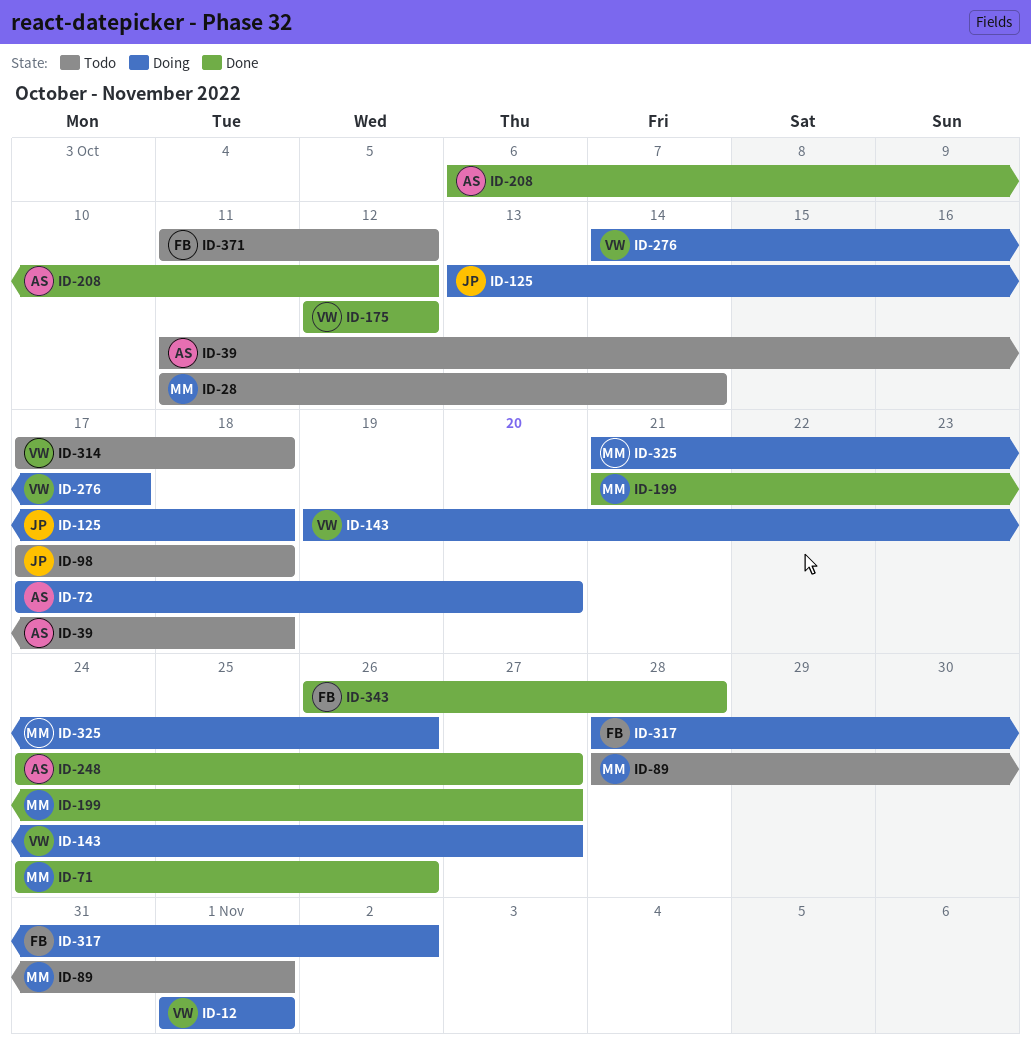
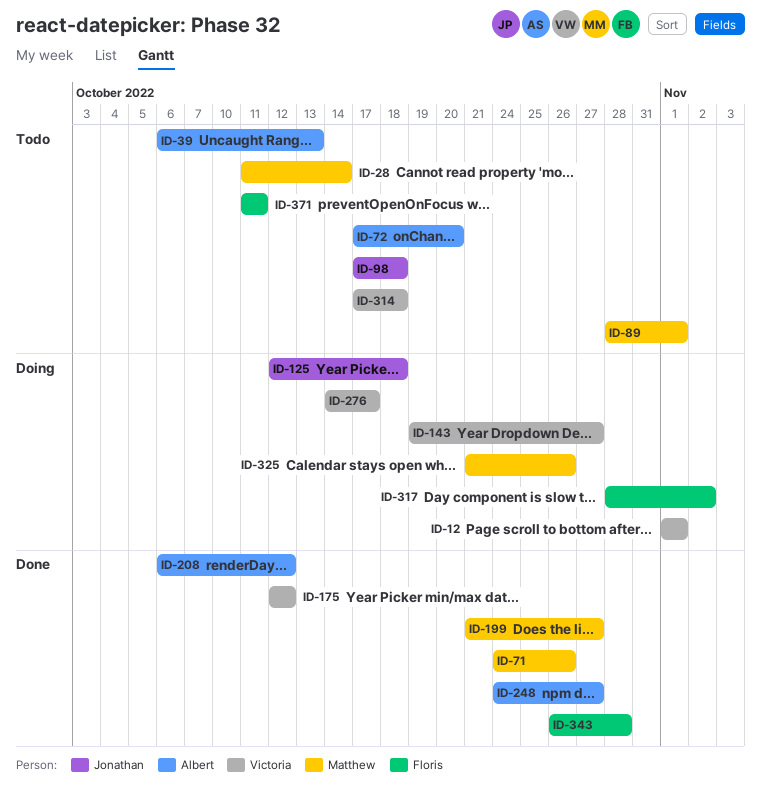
ID-39, start: Oct 11 -> Oct 6
ID-39, due: Oct 18 -> Oct 13
ID-72, status: Doing -> Todo
ID-125, start: Oct 13 -> Oct 12
ID-371, due: Oct 12 -> Oct 11

